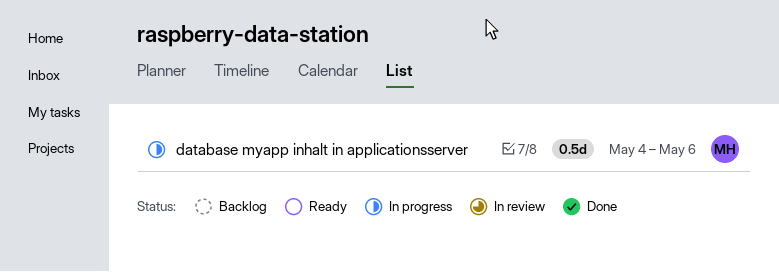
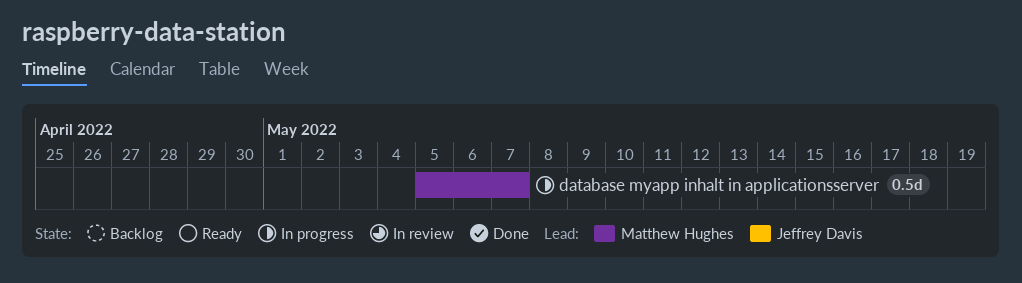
database myapp inhalt in applicationsserver, start: May 4 -> May 5
database myapp inhalt in applicationsserver, due: May 6 -> May 7

